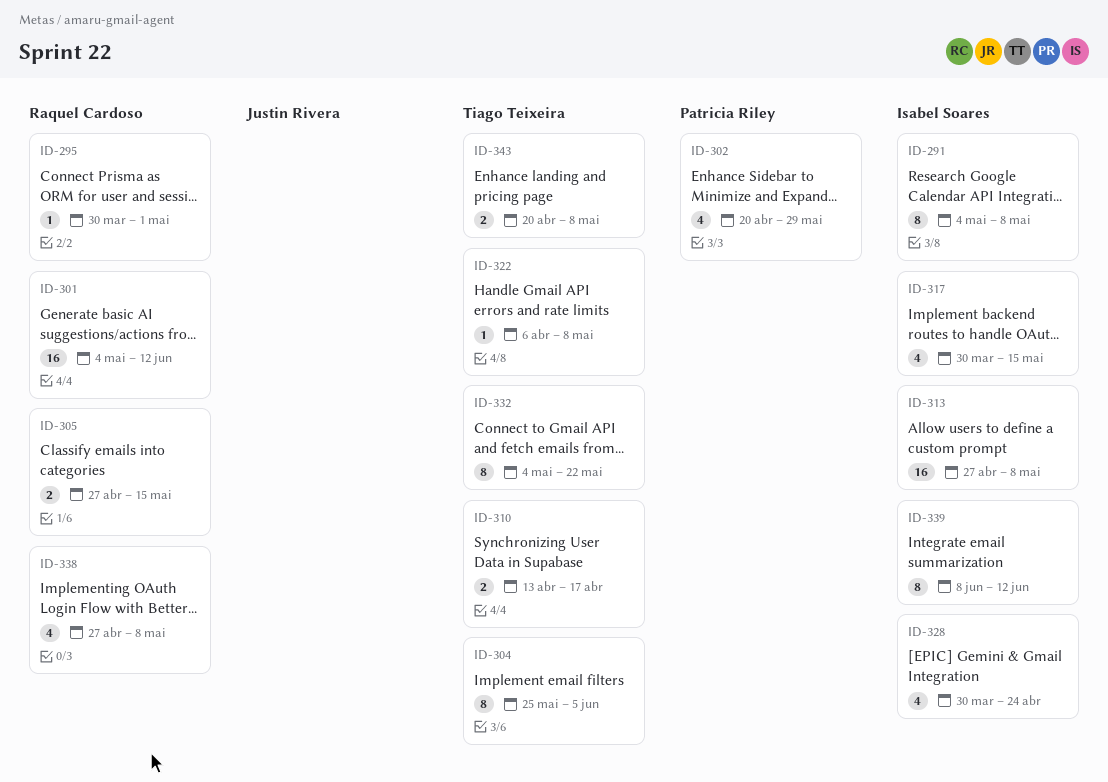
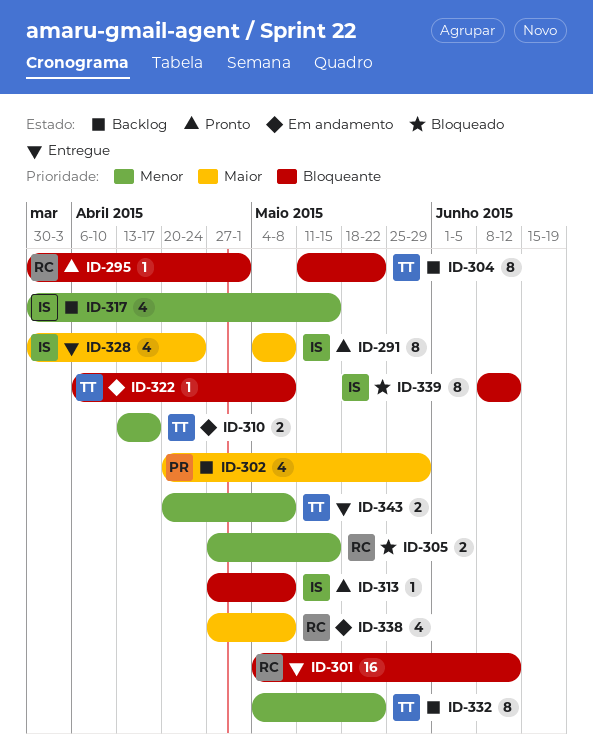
ID-304, start: May 25 -> May 11
ID-304, due: Jun 5 -> May 22
ID-313, estimate: 16 -> 1

